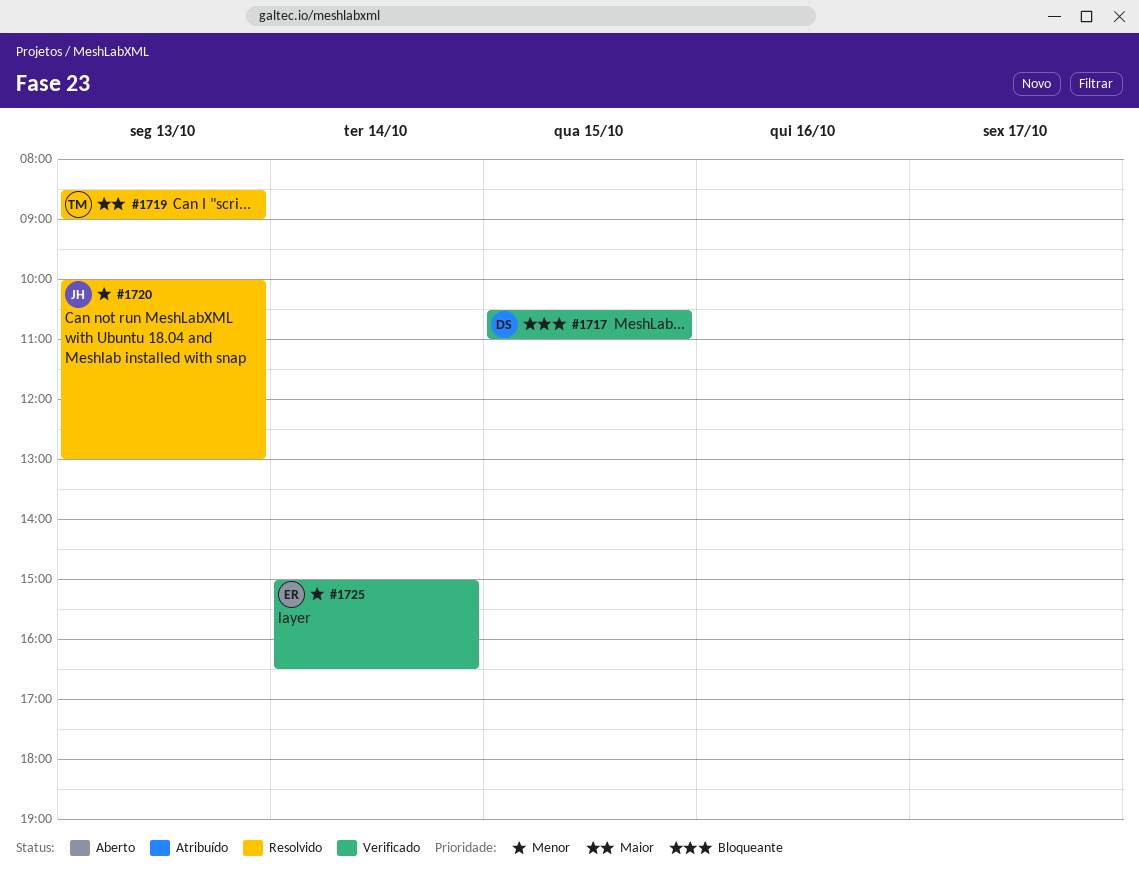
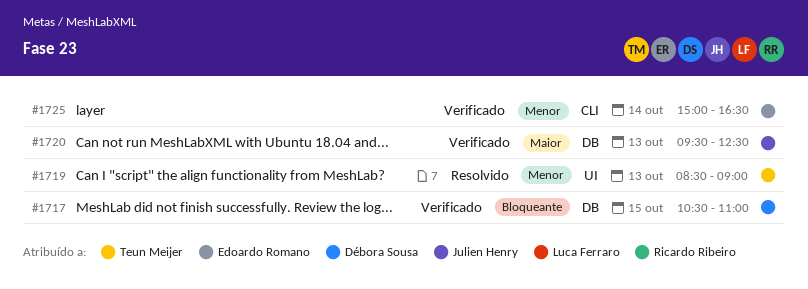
#1719, priority: Maior -> Menor
#1720, status: Resolvido -> Verificado
#1720, priority: Menor -> Maior
#1720, begins: 10:00 -> 09:30
#1720, ends: 13:00 -> 12:30

